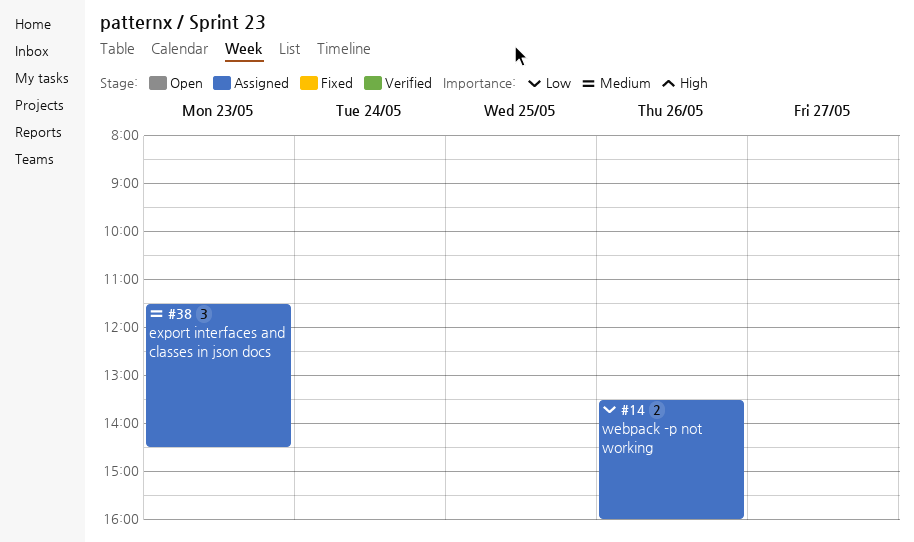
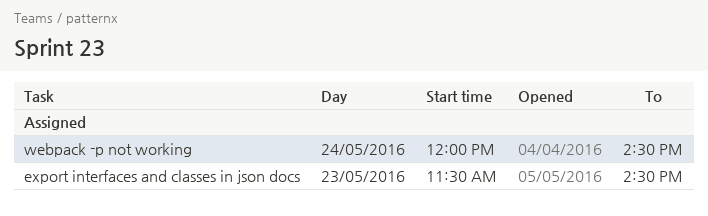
webpack -p not working, day: May 26 -> May 24
webpack -p not working, begins: 13:30 -> 12:00
webpack -p not working, ends: 16:00 -> 14:30

